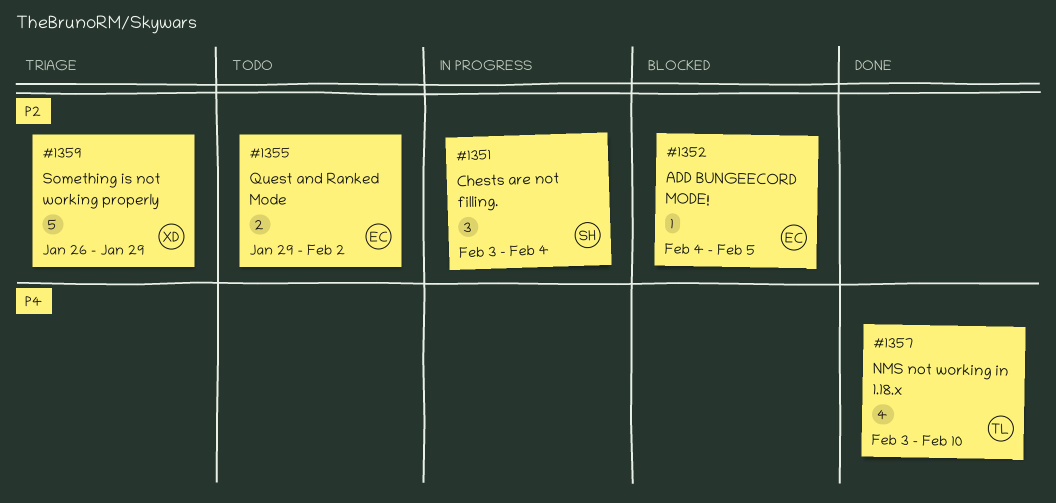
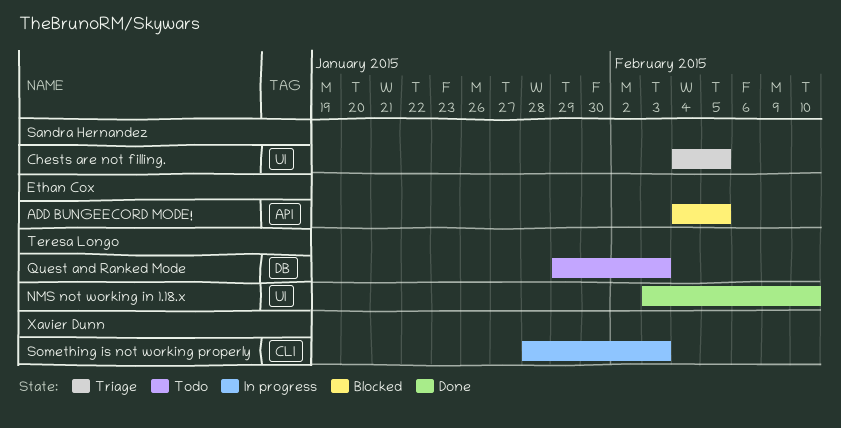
Chests are not filling., status: In progress -> Triage
Chests are not filling., start: Feb 3 -> Feb 4
Chests are not filling., due: Feb 4 -> Feb 5
Quest and Ranked Mode, owner: Ethan Cox -> Teresa Longo
Quest and Ranked Mode, due: Feb 2 -> Feb 3
Something is not working properly, status: Triage -> In progress
Something is not working properly, start: Jan 26 -> Jan 28
Something is not working properly, due: Jan 29 -> Feb 3

